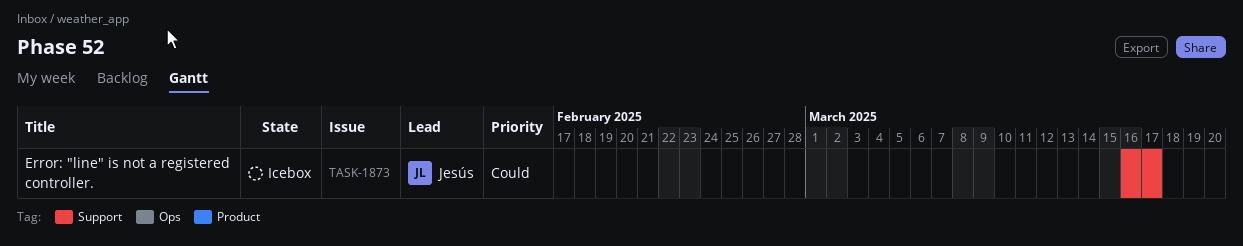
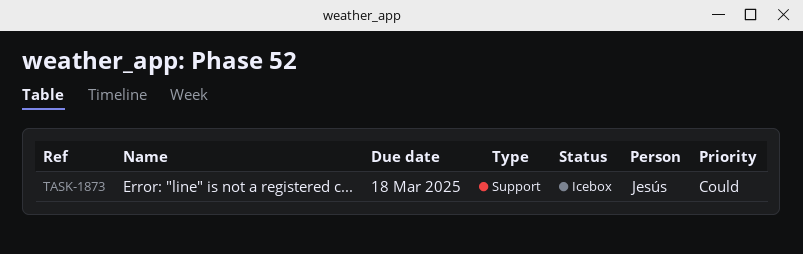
TASK-1873, due: Mar 17 -> Mar 18

